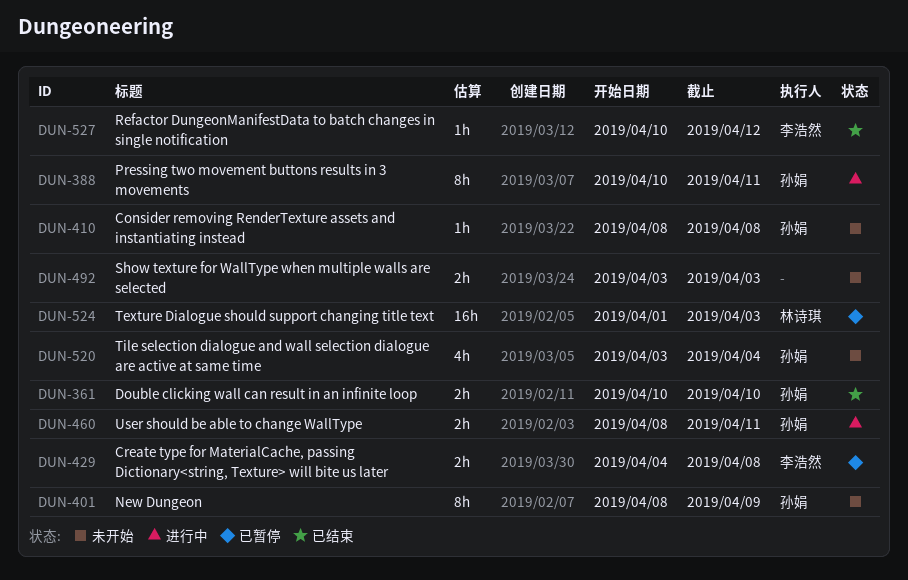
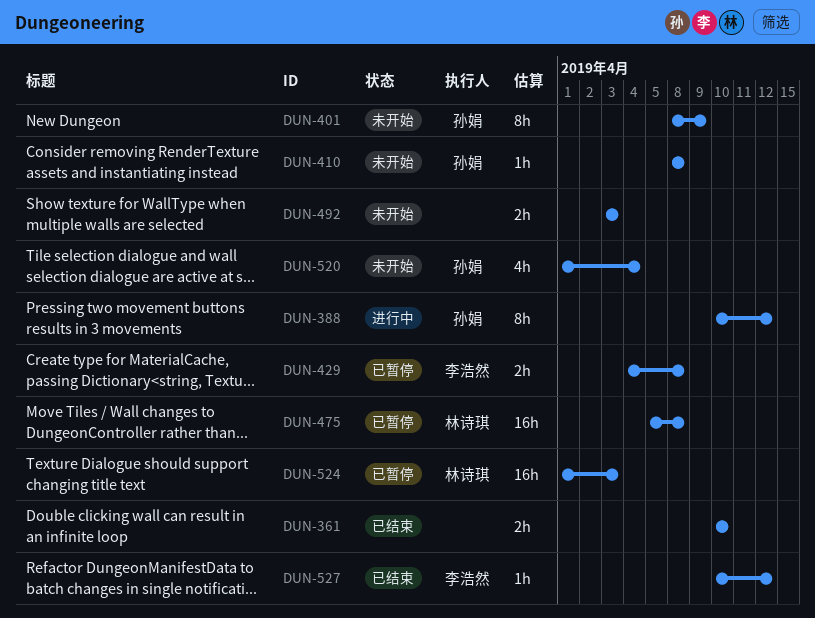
DUN-361, owner: 孙娟 -> none
DUN-388, due: Apr 11 -> Apr 12
DUN-460: present -> none
DUN-475: none -> present
DUN-520, start: Apr 3 -> Apr 1

